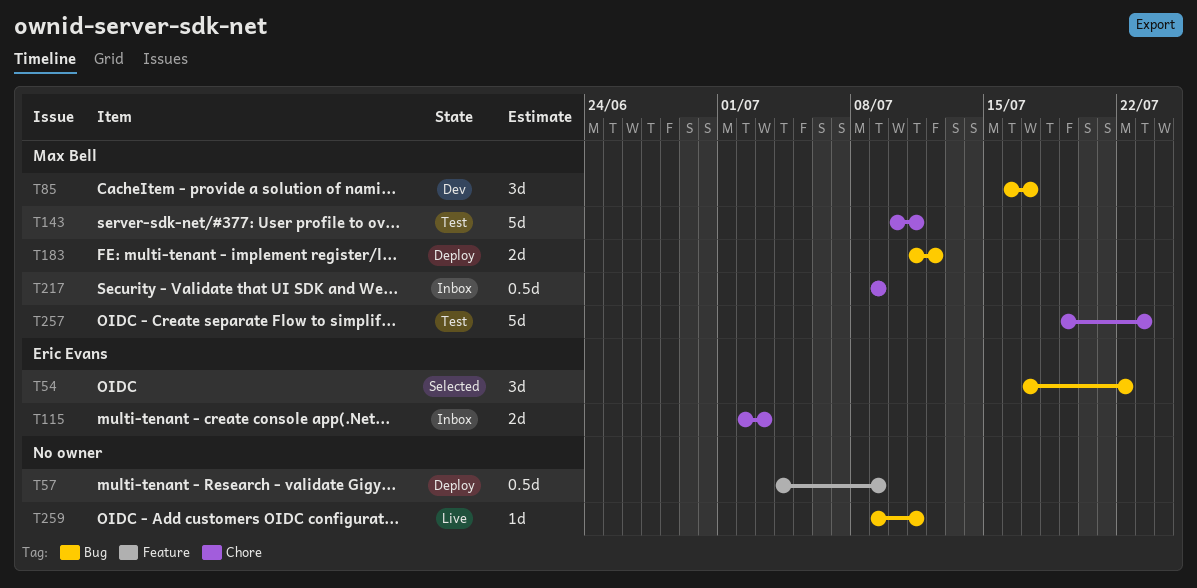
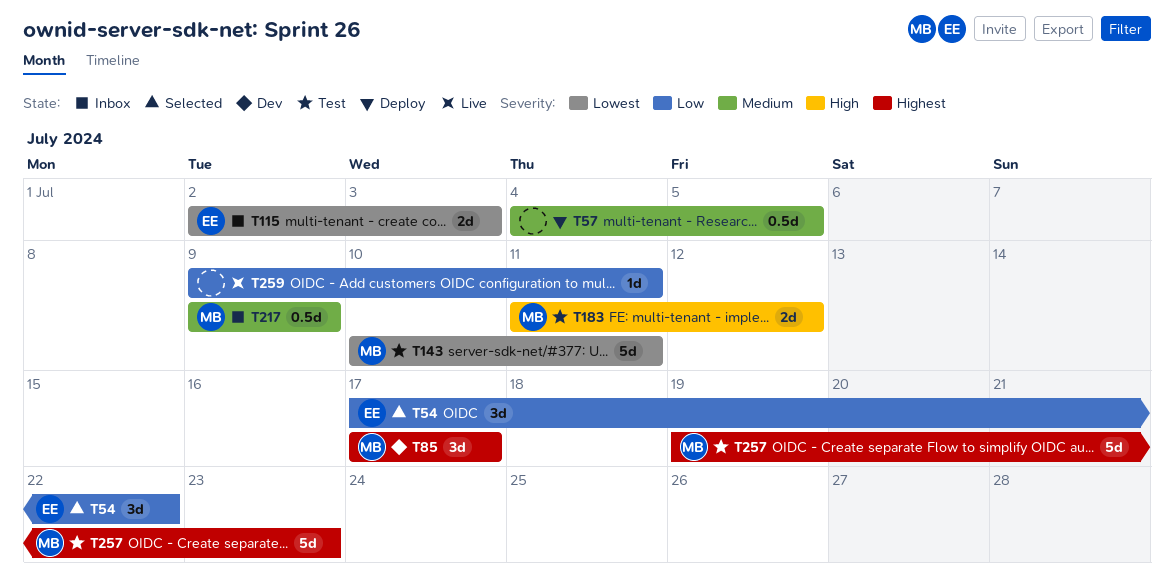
T57, due: Jul 9 -> Jul 5
T85, start: Jul 16 -> Jul 17
T183, status: Deploy -> Test

